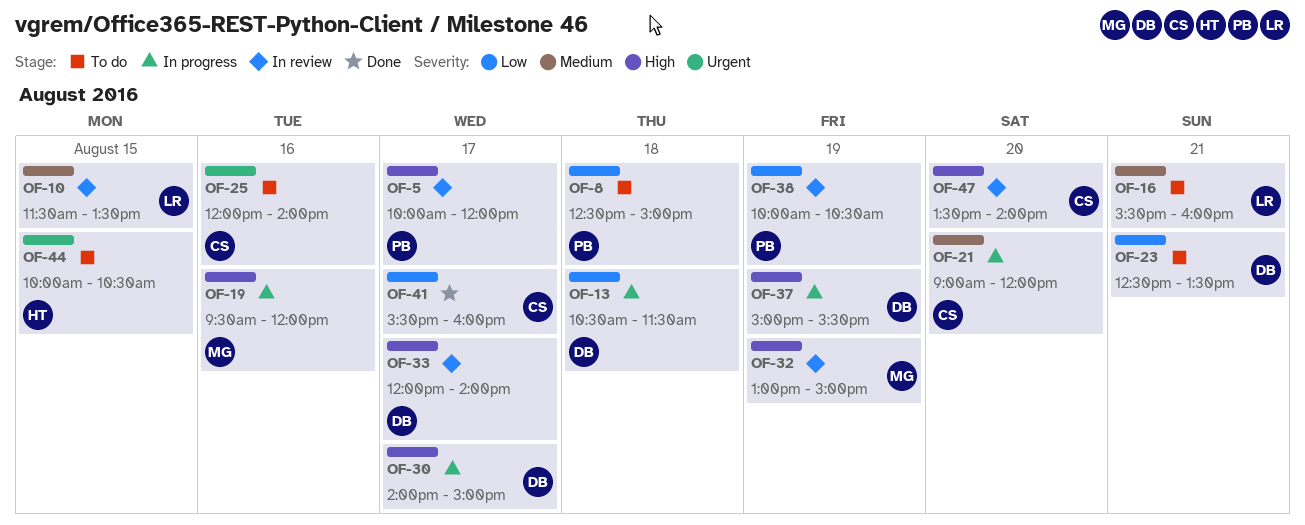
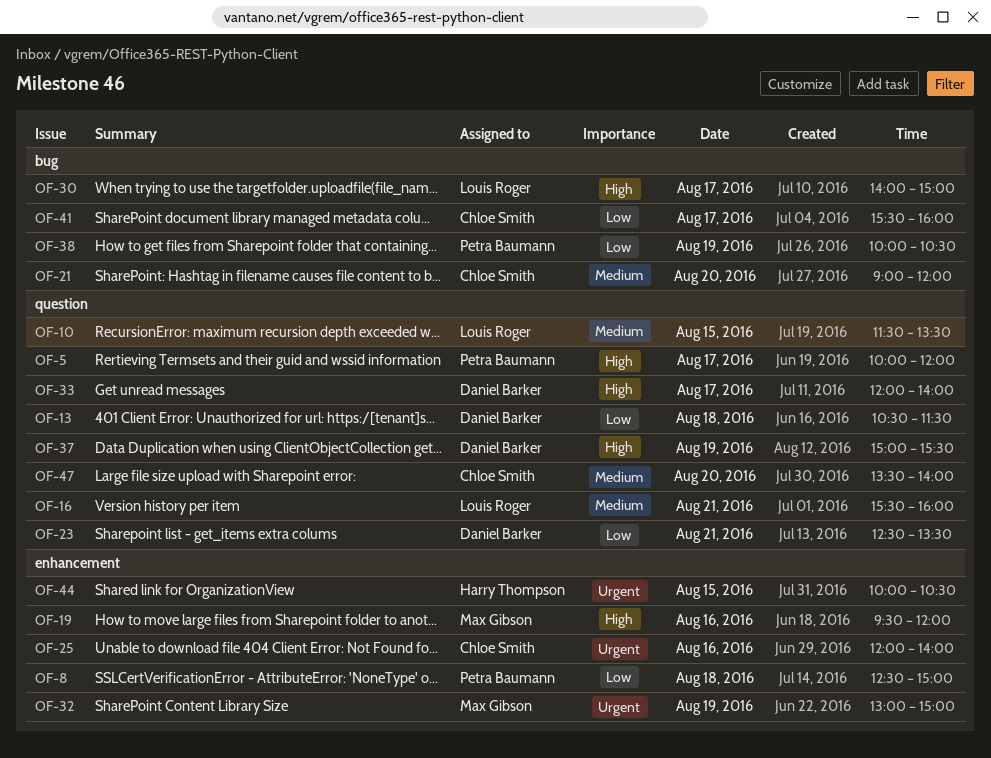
OF-30, owner: Daniel Barker -> Louis Roger
OF-32, priority: High -> Urgent
OF-47, priority: High -> Medium

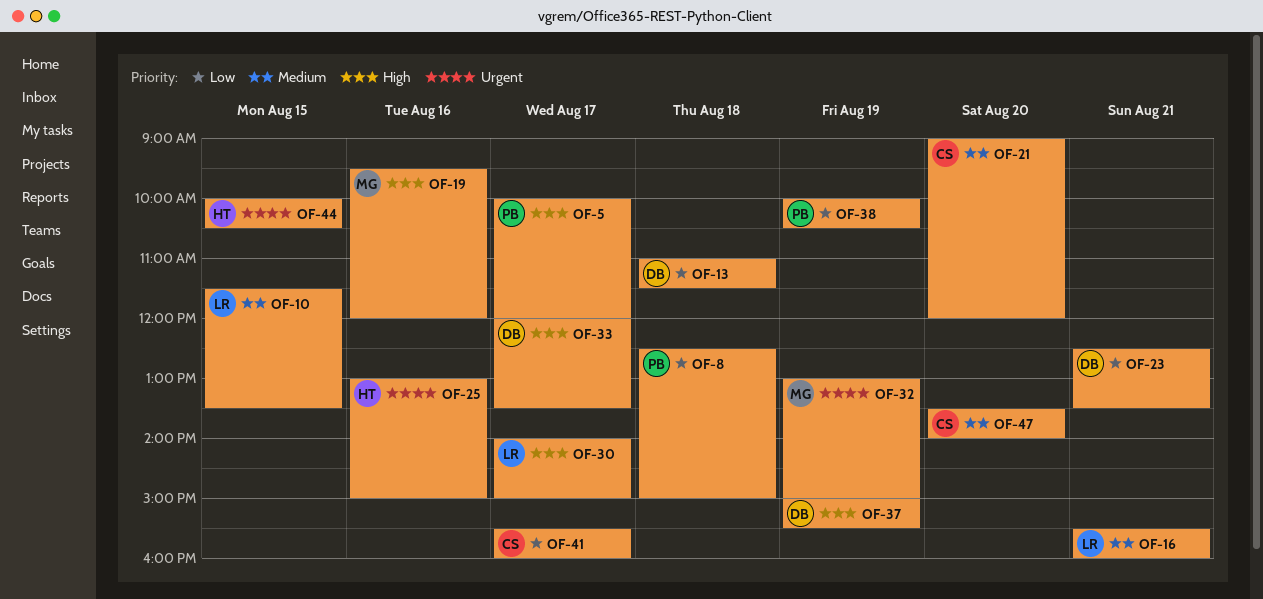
OF-13, begins: 10:30 -> 11:00
OF-25, owner: Chloe Smith -> Harry Thompson
OF-25, begins: 12:00 -> 13:00
OF-25, ends: 14:00 -> 15:00
OF-33, ends: 14:00 -> 13:30

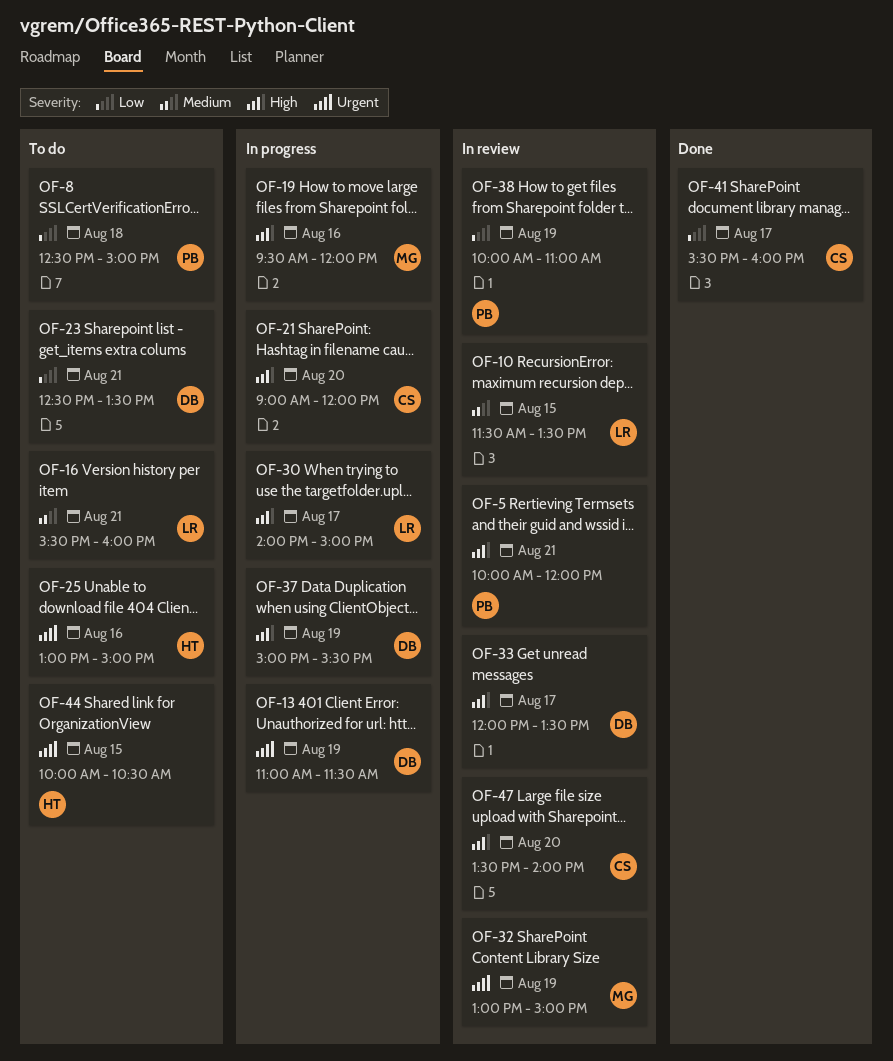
OF-5, day: Aug 17 -> Aug 21
OF-13, priority: Low -> Urgent
OF-13, day: Aug 18 -> Aug 19
OF-21, priority: Medium -> High
OF-38, ends: 10:30 -> 11:00
OF-47, priority: Medium -> High

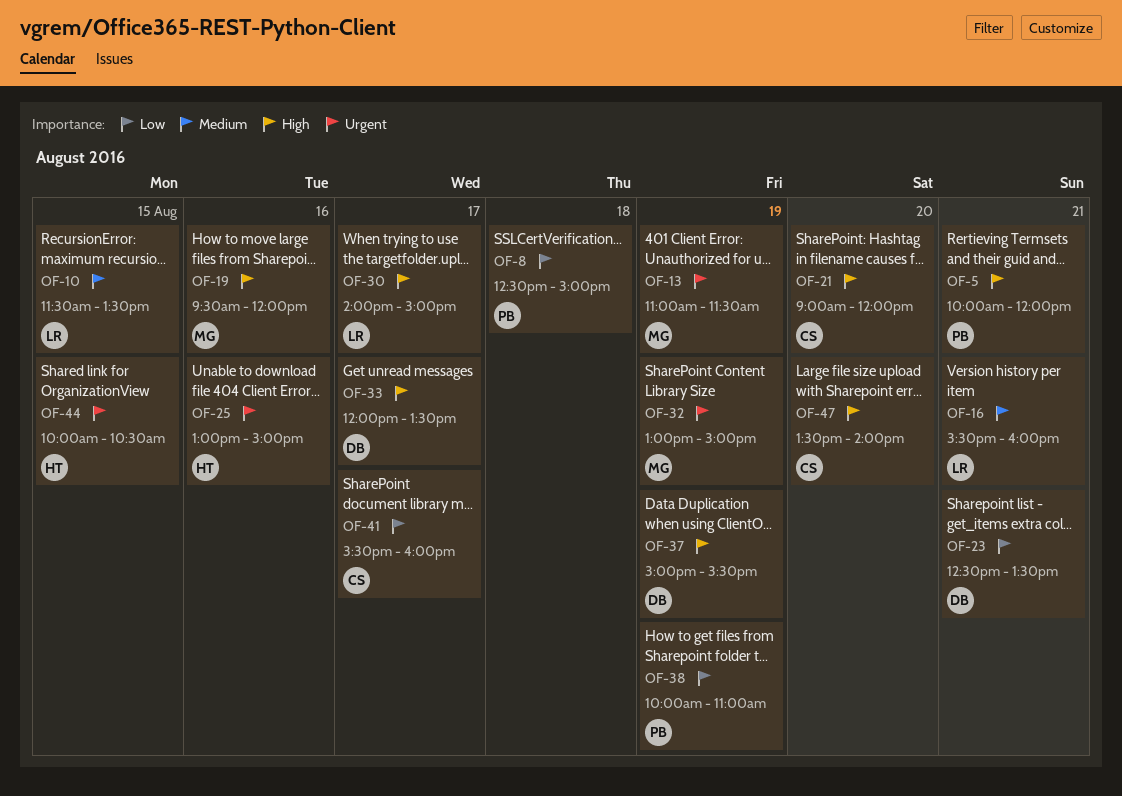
OF-13, owner: DB -> MG

